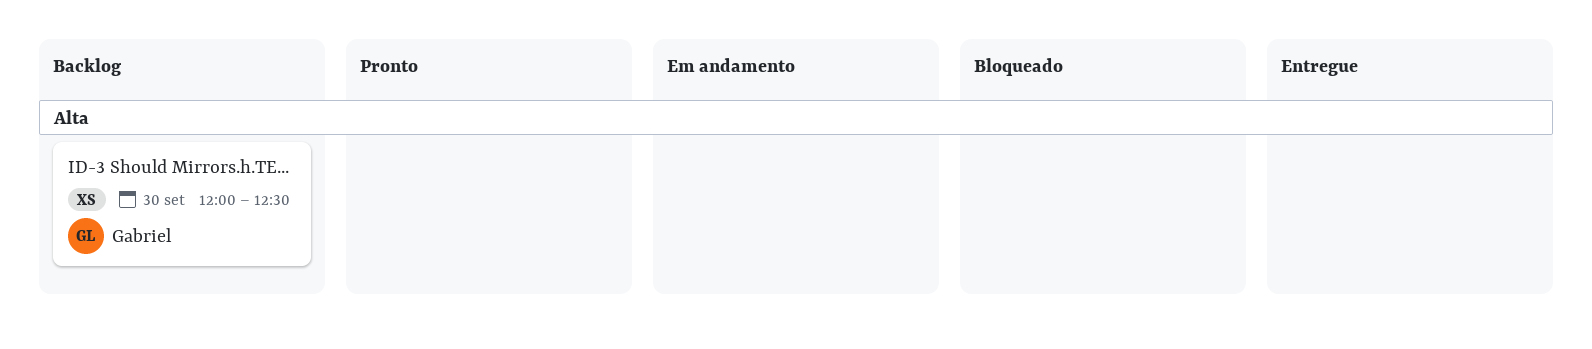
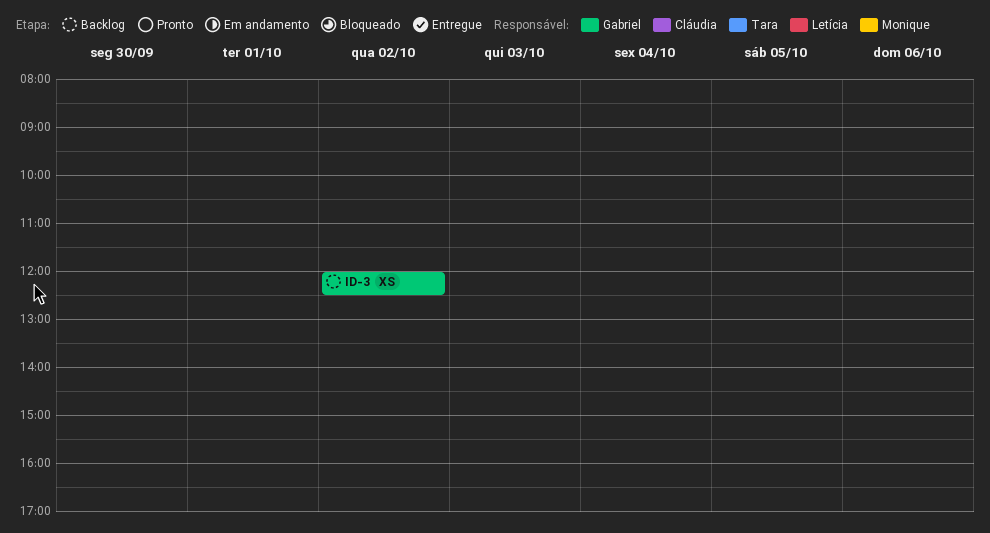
ID-3, day: Sep 30 -> Oct 2

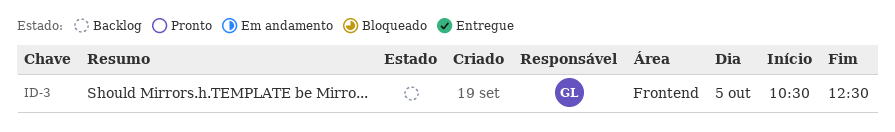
ID-3, day: Oct 2 -> Oct 5
ID-3, begins: 12:00 -> 10:30

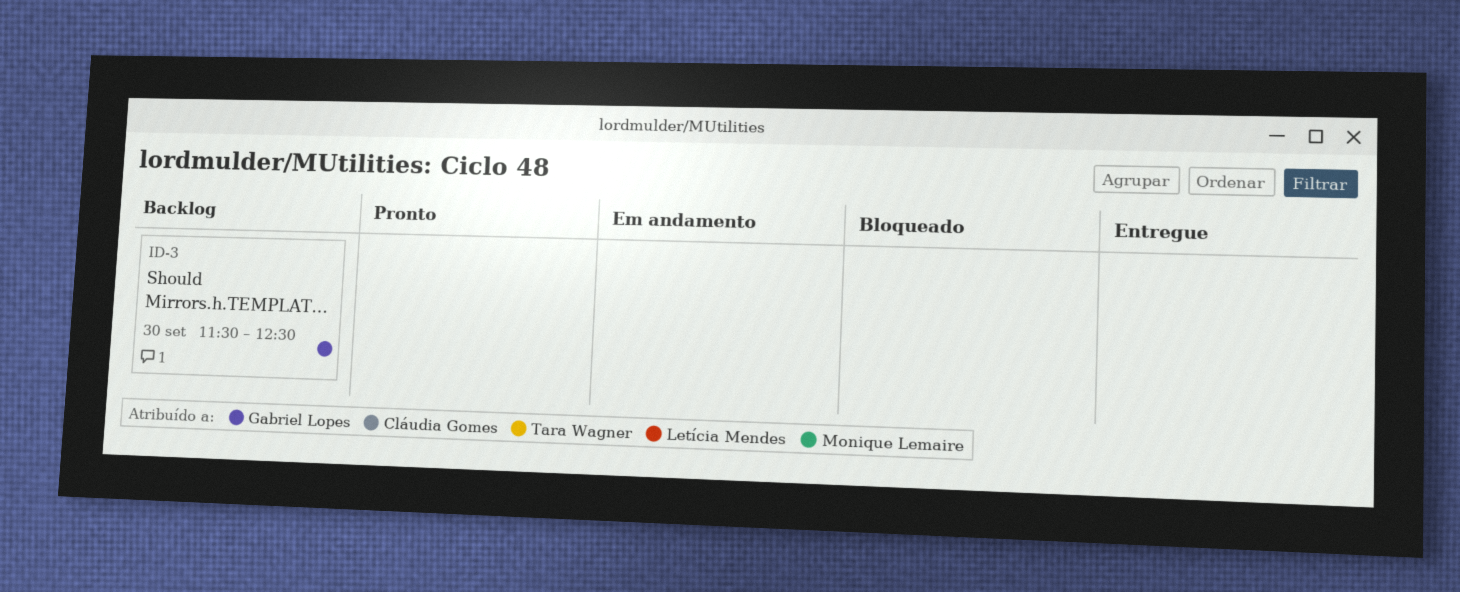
ID-3, day: Oct 5 -> Sep 30
ID-3, begins: 10:30 -> 11:30

